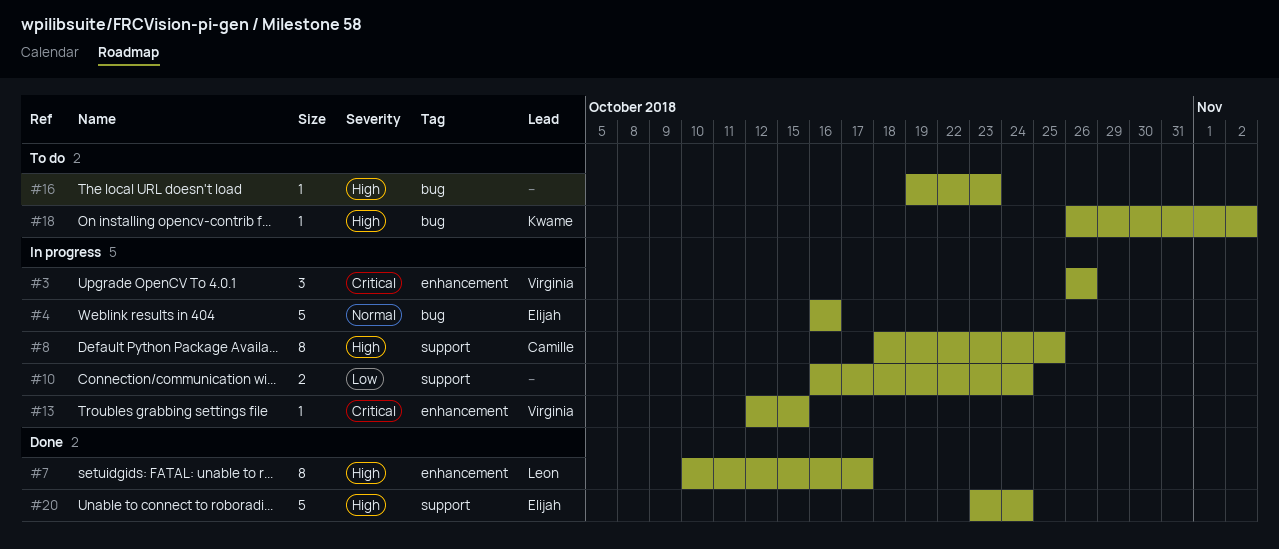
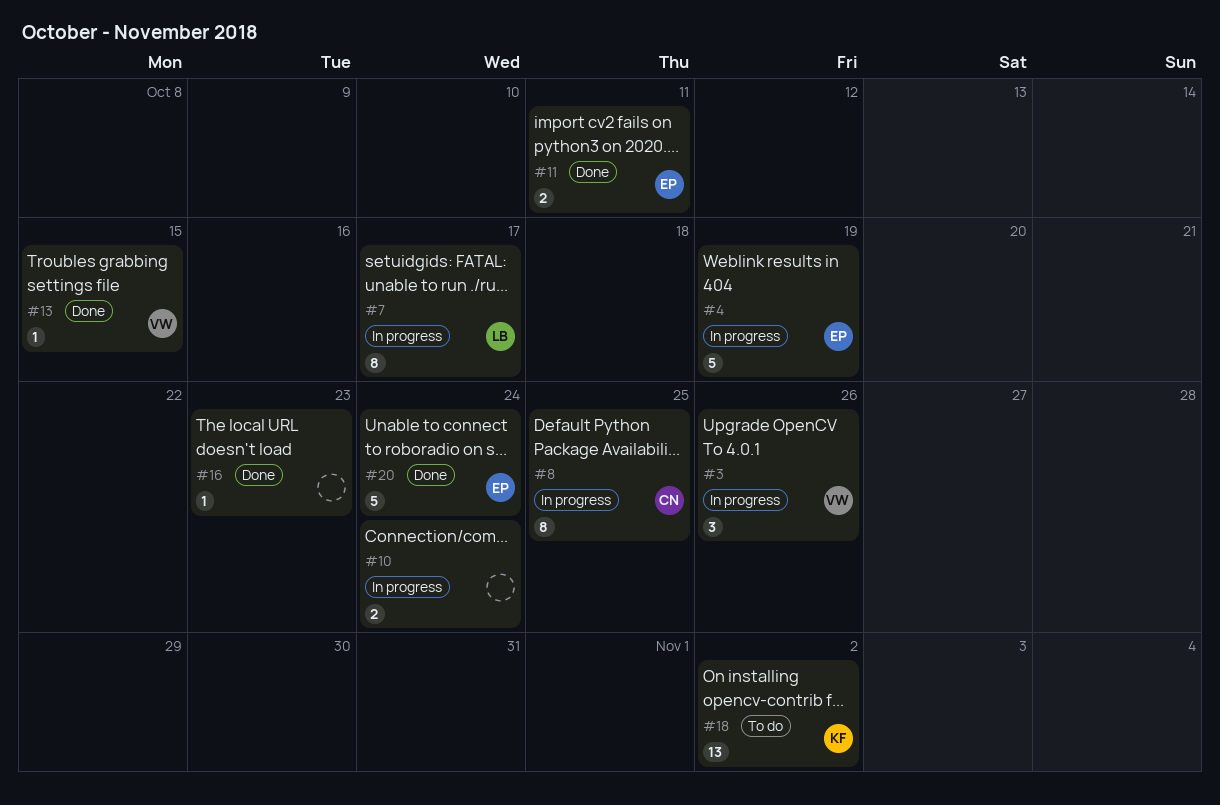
#4, due: Oct 16 -> Oct 19
#7, status: Done -> In progress
#11: none -> present
#13, status: In progress -> Done
#16, status: To do -> Done
#18, estimate: 1 -> 13

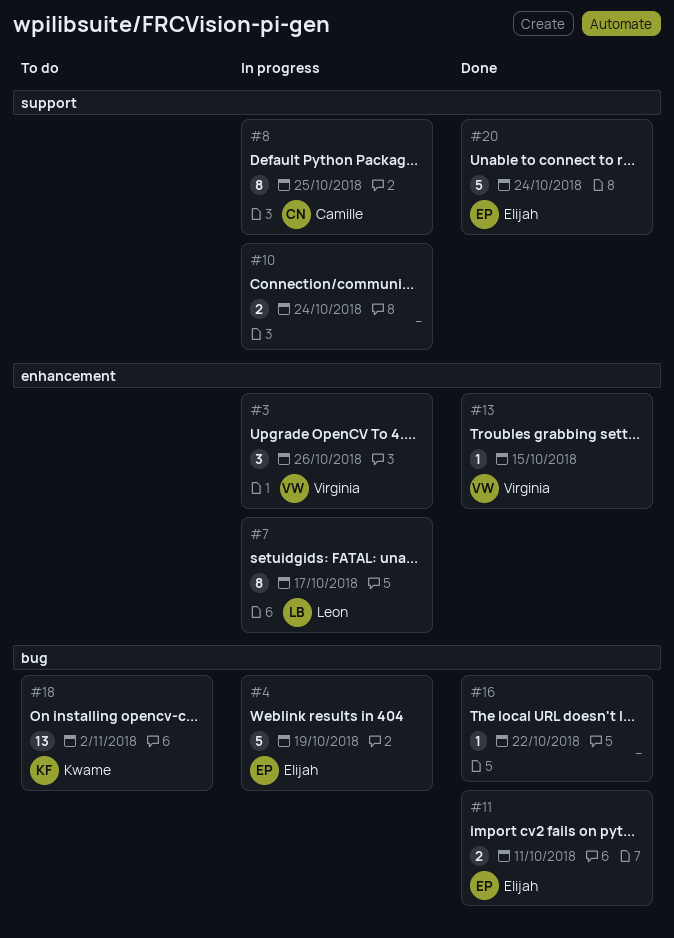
#16, due: Oct 23 -> Oct 22

